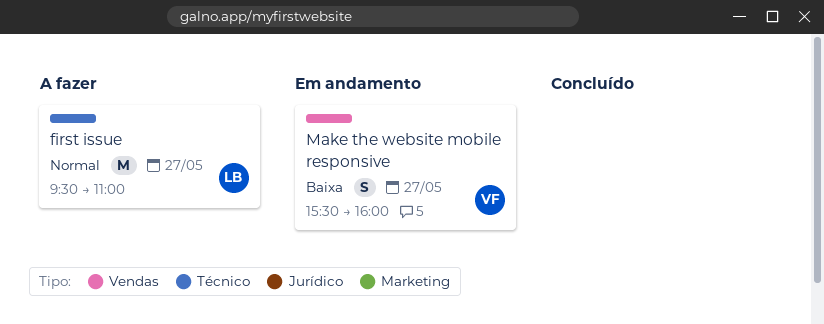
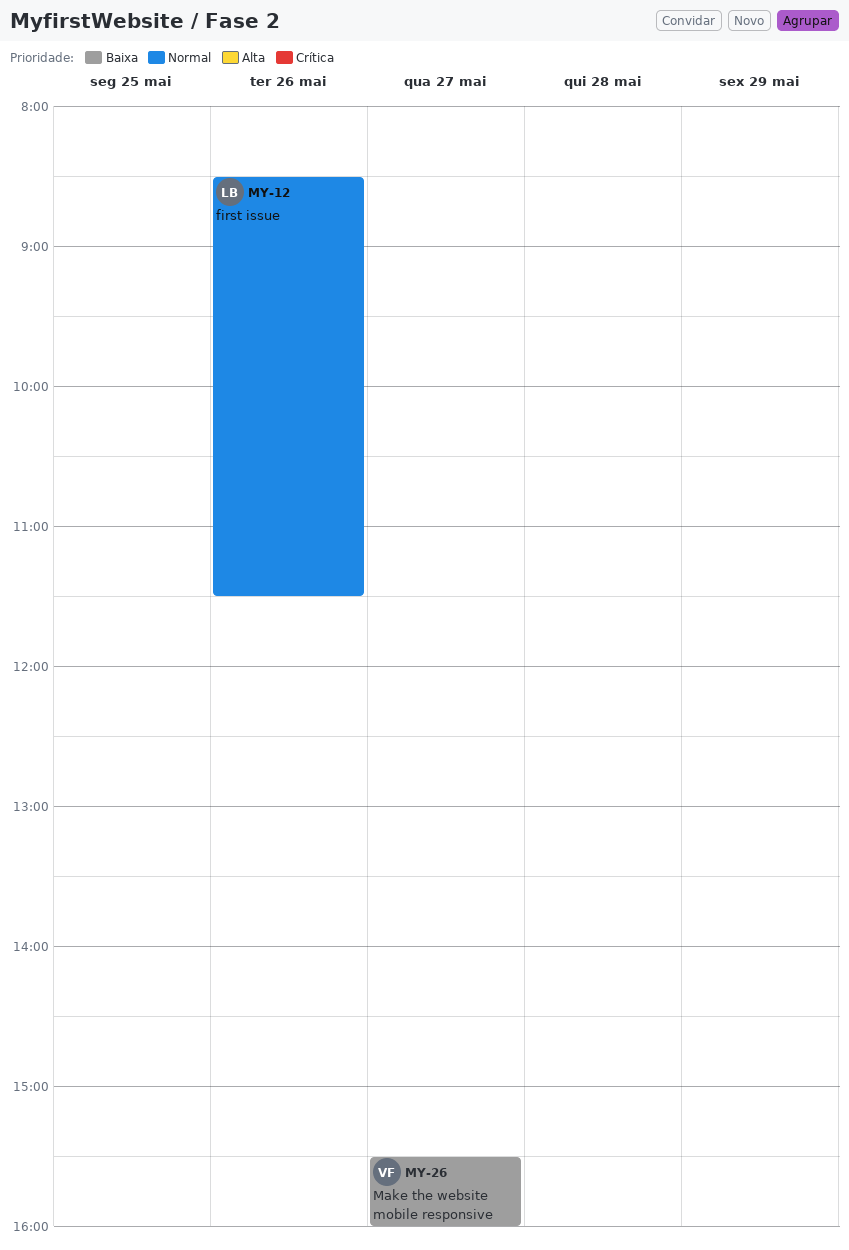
first issue, day: May 27 -> May 26
first issue, begins: 09:30 -> 08:30
first issue, ends: 11:00 -> 11:30

